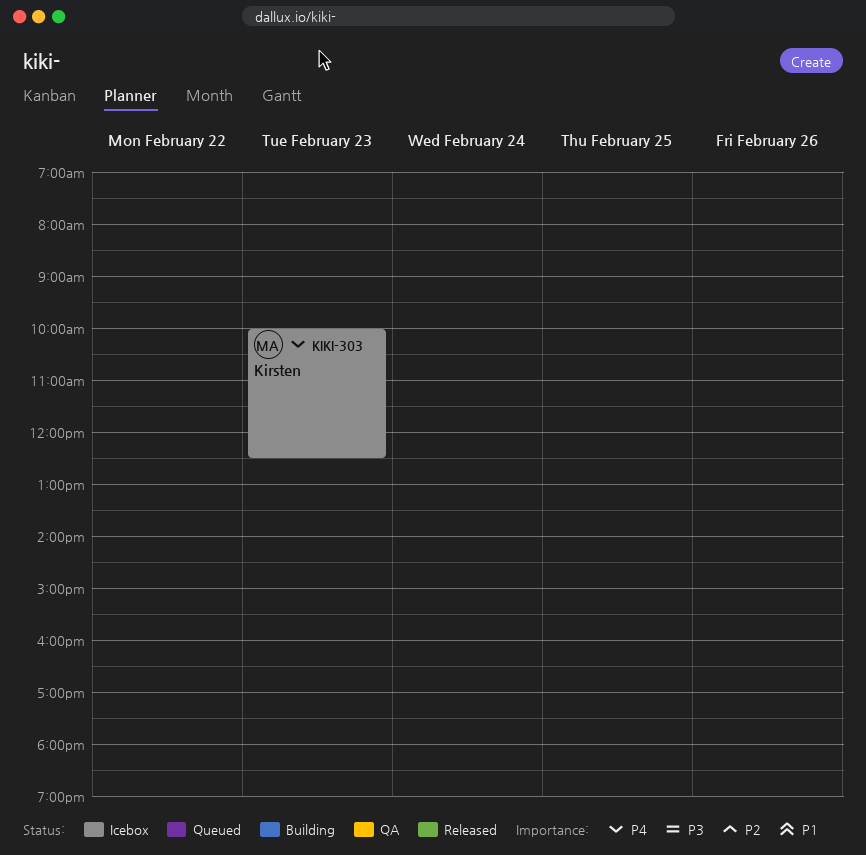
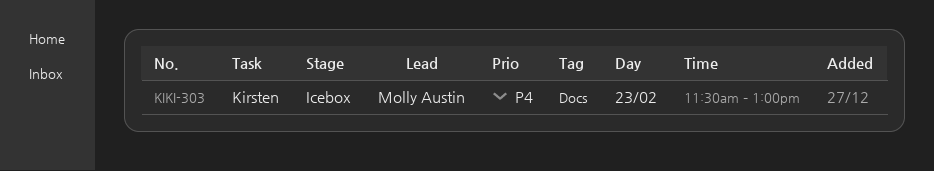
KIKI-303, begins: 10:00 -> 11:30
KIKI-303, ends: 12:30 -> 13:00

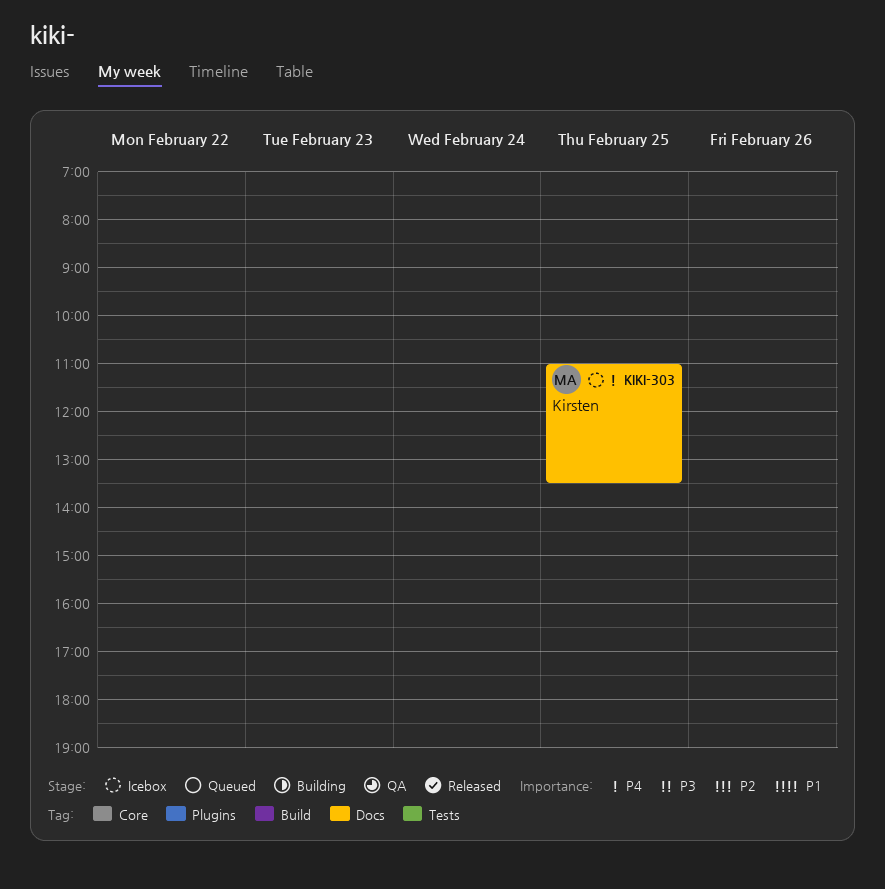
KIKI-303, day: Feb 23 -> Feb 25
KIKI-303, begins: 11:30 -> 11:00
KIKI-303, ends: 13:00 -> 13:30

